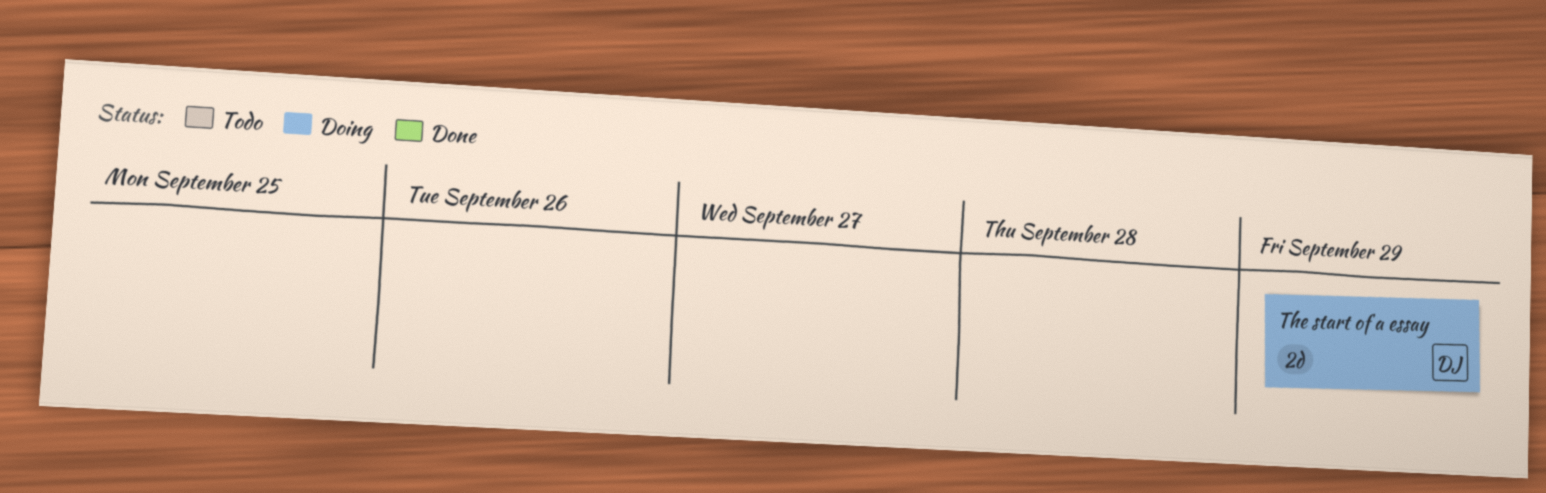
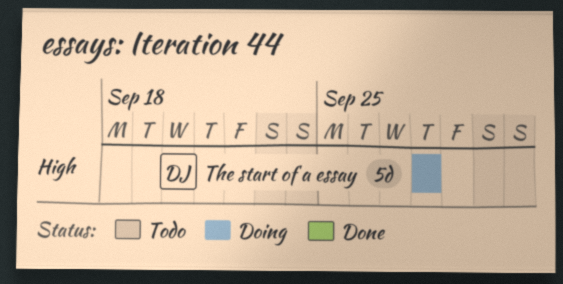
The start of a essay, estimate: 2d -> 5d
The start of a essay, due: Sep 29 -> Sep 28

